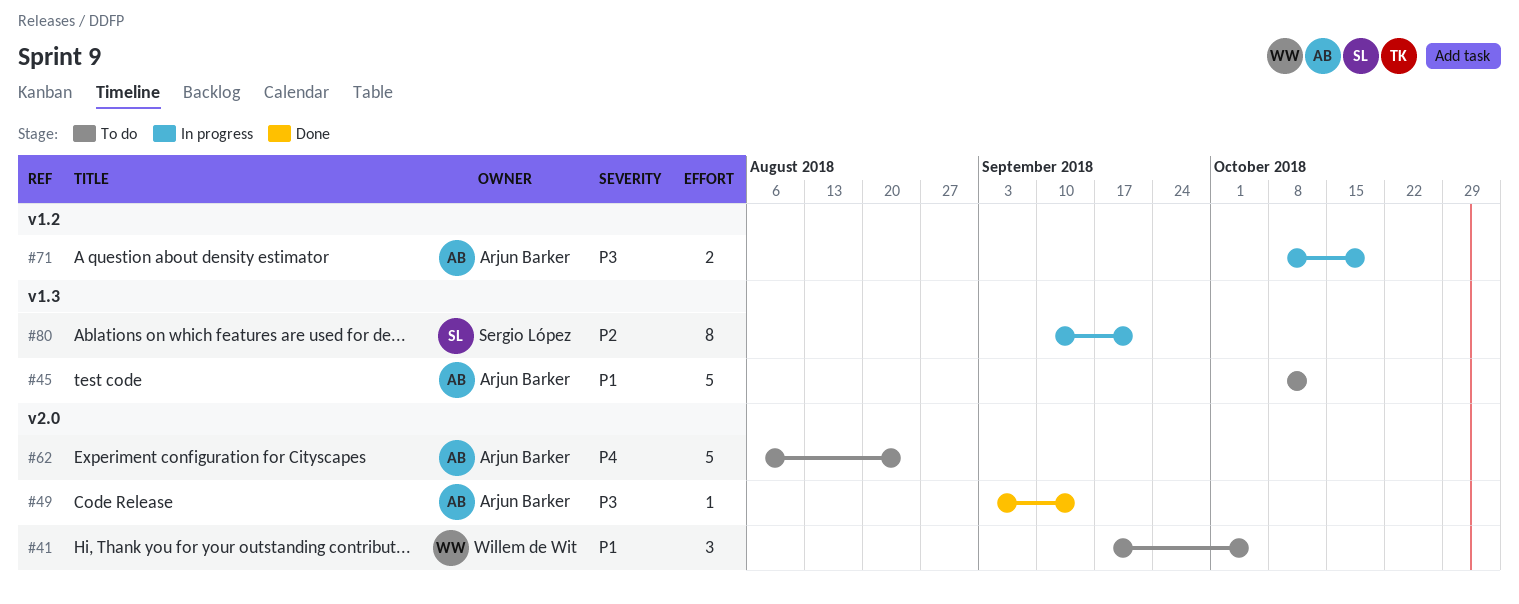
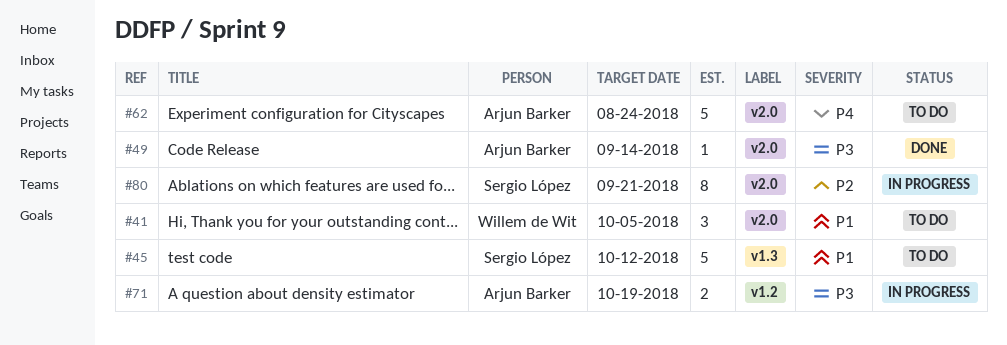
#45, owner: Arjun Barker -> Sergio López
#80, label: v1.3 -> v2.0

